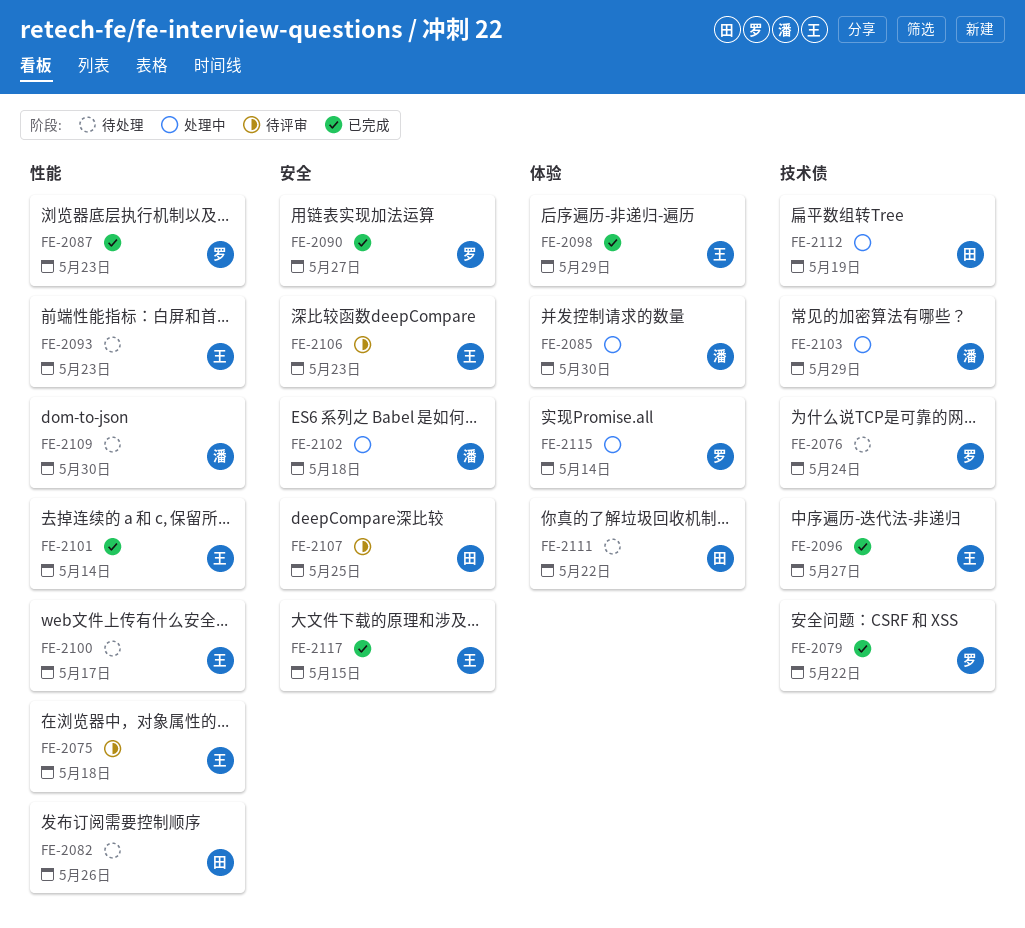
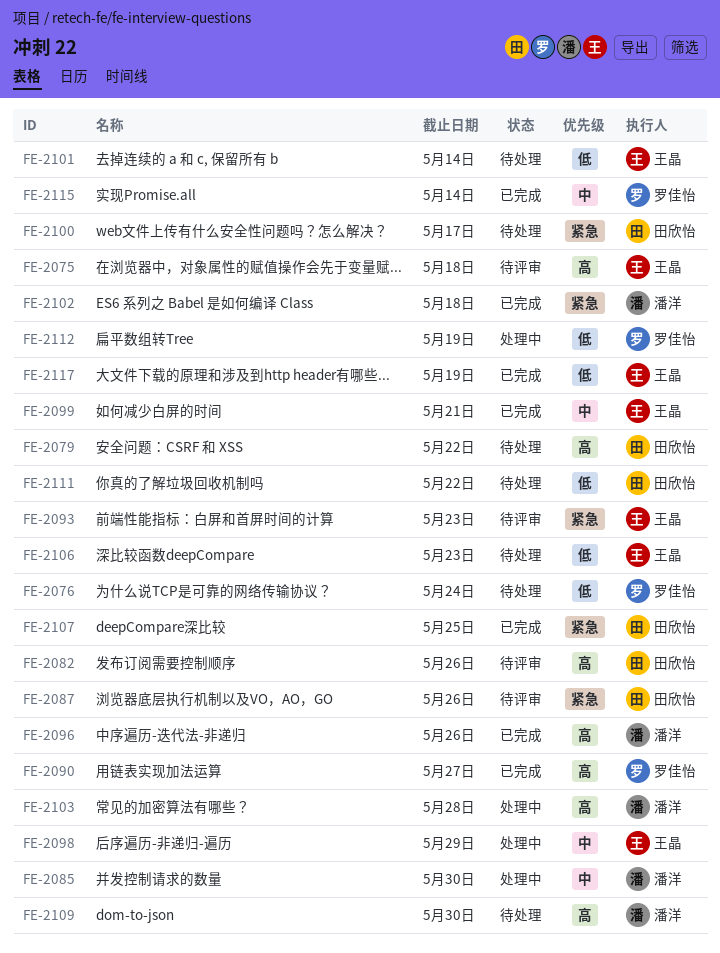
FE-2079, status: 已完成 -> 待处理
FE-2079, owner: 罗佳怡 -> 田欣怡
FE-2082, status: 待处理 -> 待评审
FE-2087, status: 已完成 -> 待评审
FE-2087, owner: 罗佳怡 -> 田欣怡
FE-2087, due: May 23 -> May 26
FE-2093, status: 待处理 -> 待评审
FE-2096, owner: 王晶 -> 潘洋
FE-2096, due: May 27 -> May 26
FE-2098, status: 已完成 -> 处理中
FE-2099: none -> present
FE-2100, owner: 王晶 -> 田欣怡
FE-2101, status: 已完成 -> 待处理
FE-2102, status: 处理中 -> 已完成
FE-2103, due: May 29 -> May 28
FE-2106, status: 待评审 -> 待处理
FE-2107, status: 待评审 -> 已完成
FE-2112, owner: 田欣怡 -> 罗佳怡
FE-2115, status: 处理中 -> 已完成
FE-2117, due: May 15 -> May 19

